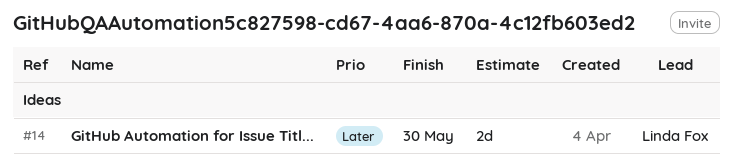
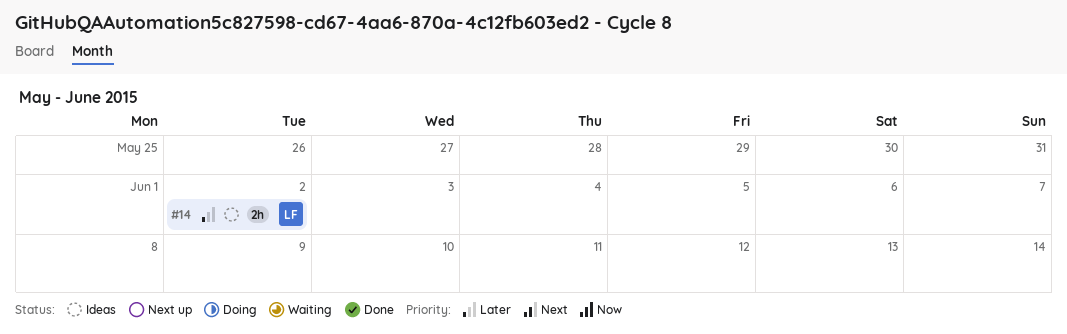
#14, estimate: 2d -> 2h
#14, due: May 30 -> Jun 2

